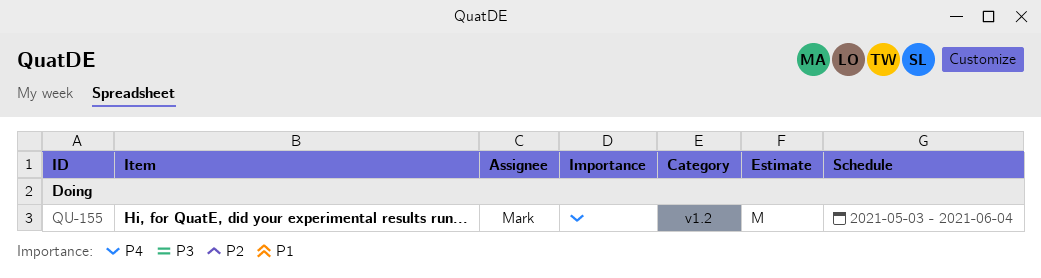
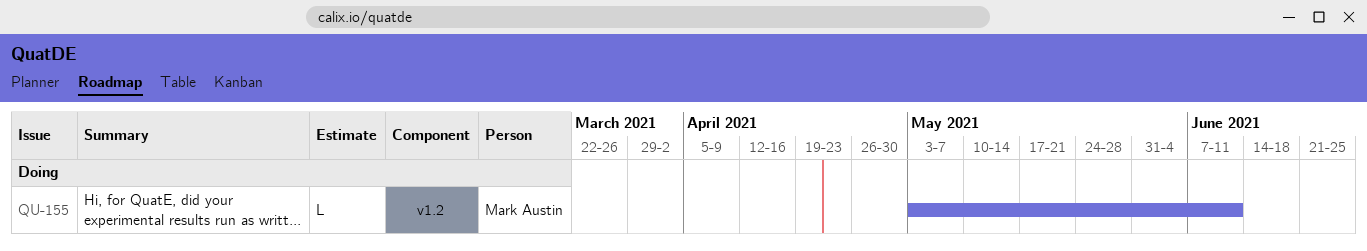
QU-155, estimate: M -> L
QU-155, due: Jun 4 -> Jun 11

